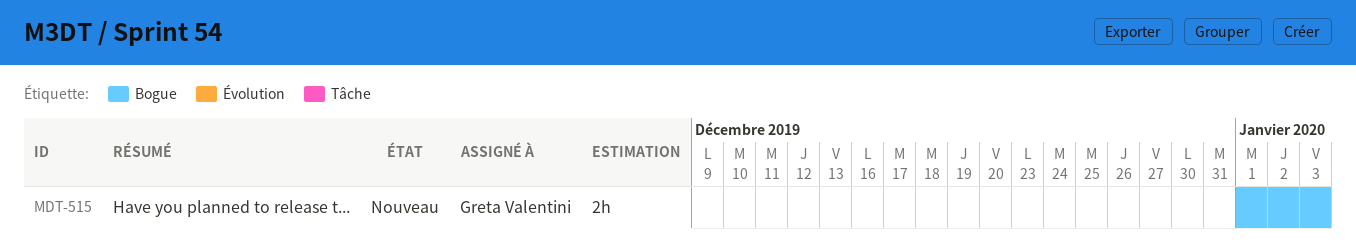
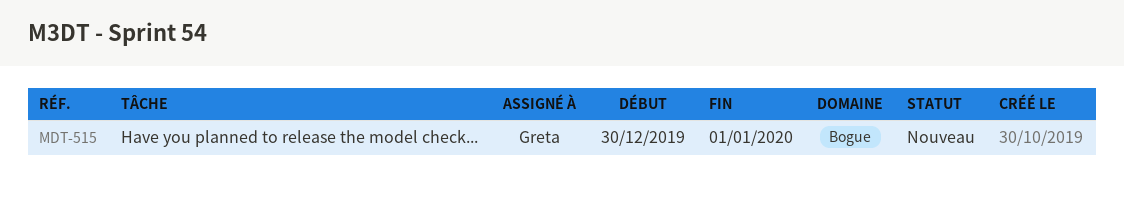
MDT-515, start: Jan 1 -> Dec 30
MDT-515, due: Jan 3 -> Jan 1

